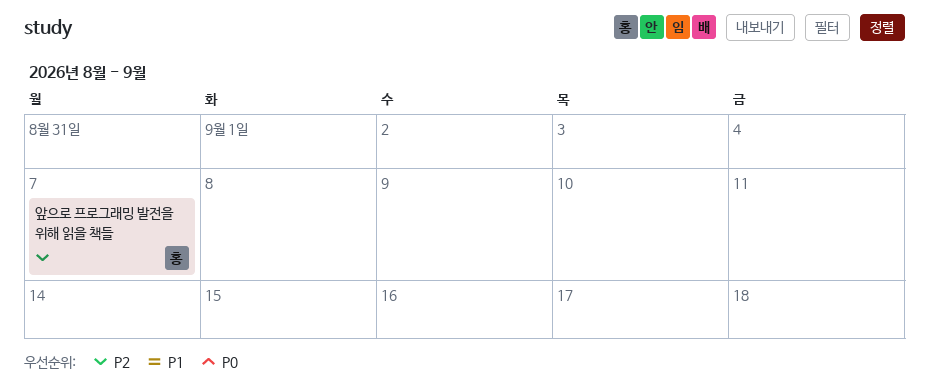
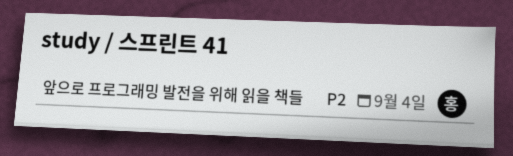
앞으로 프로그래밍 발전을 위해 읽을 책들, due: Sep 7 -> Sep 4

